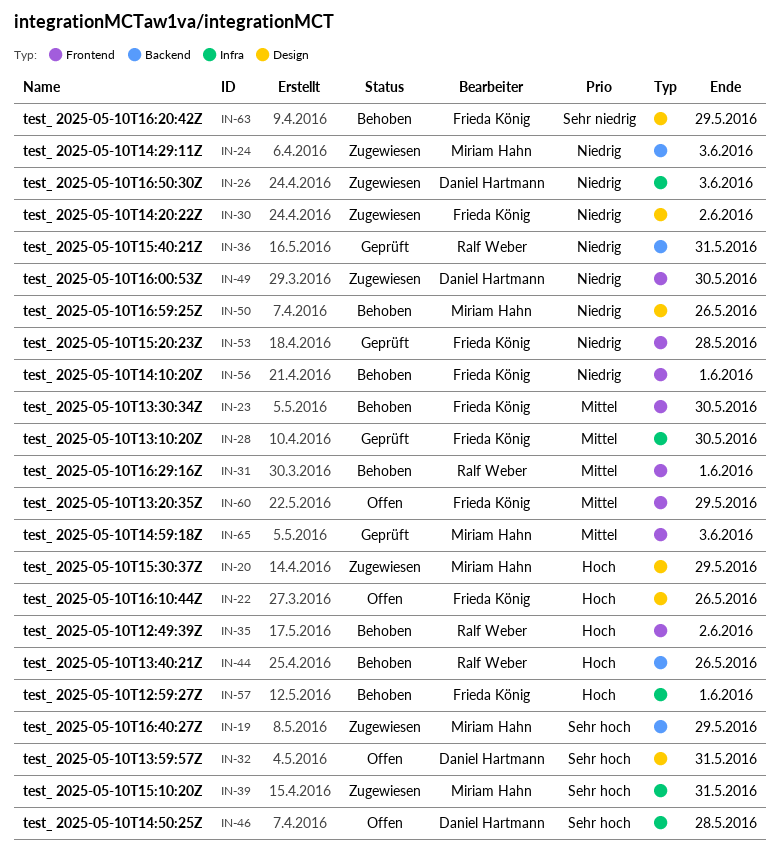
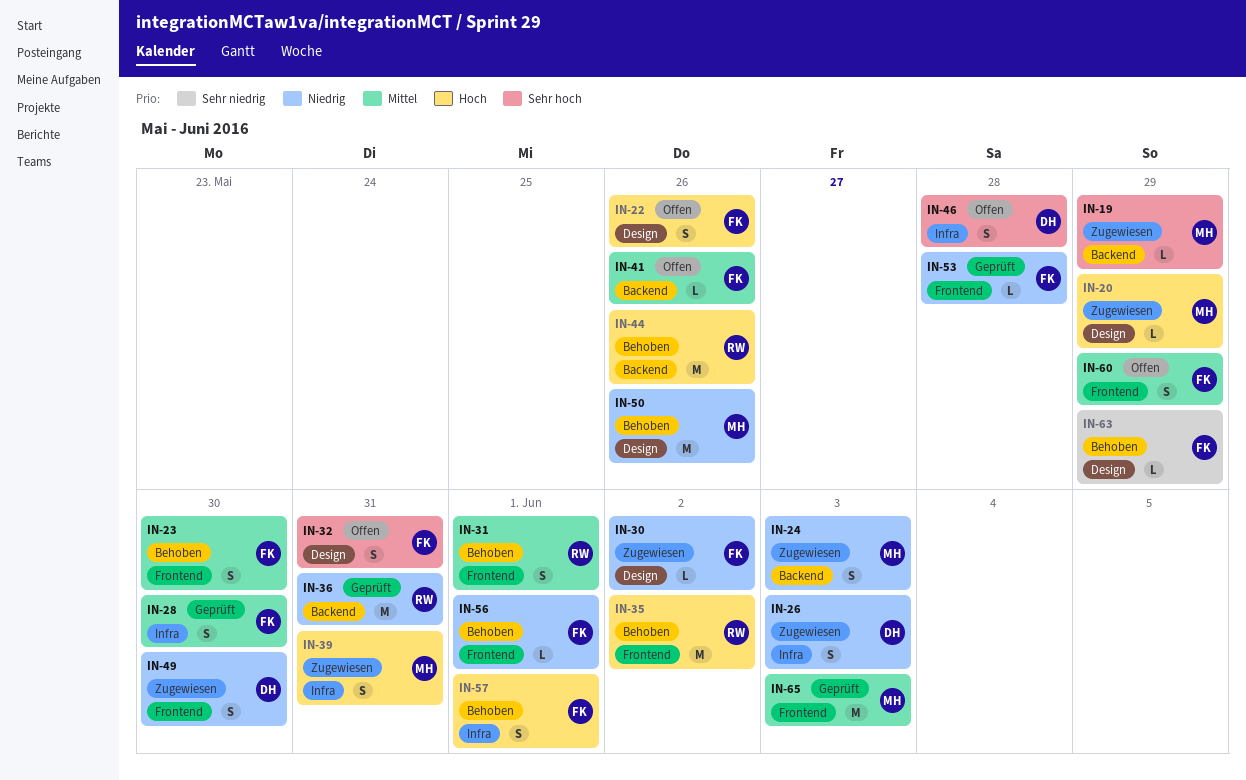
IN-32, owner: Daniel Hartmann -> Frieda König
IN-39, priority: Sehr hoch -> Hoch
IN-41: none -> present

